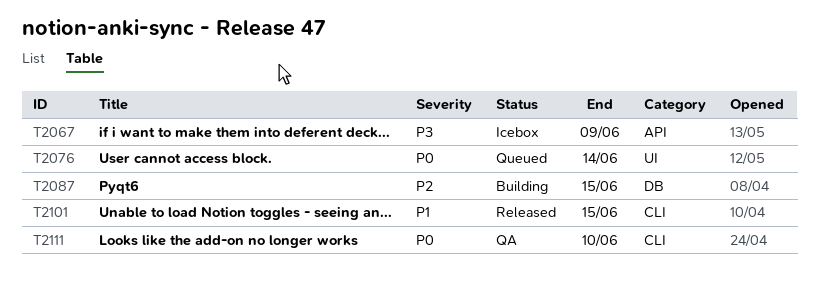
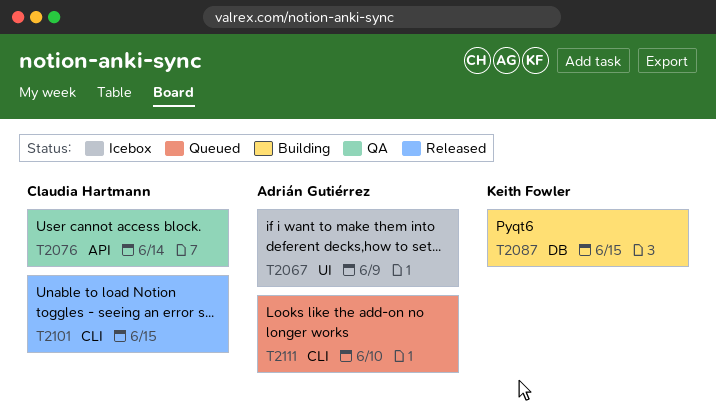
T2067, label: API -> UI
T2076, status: Queued -> QA
T2076, label: UI -> API
T2111, status: QA -> Queued

